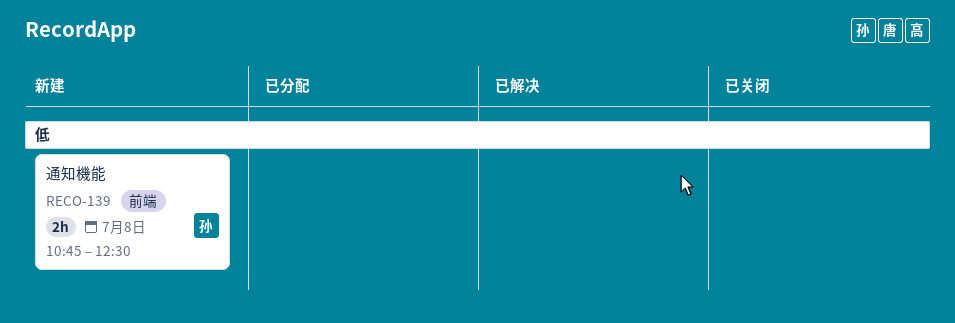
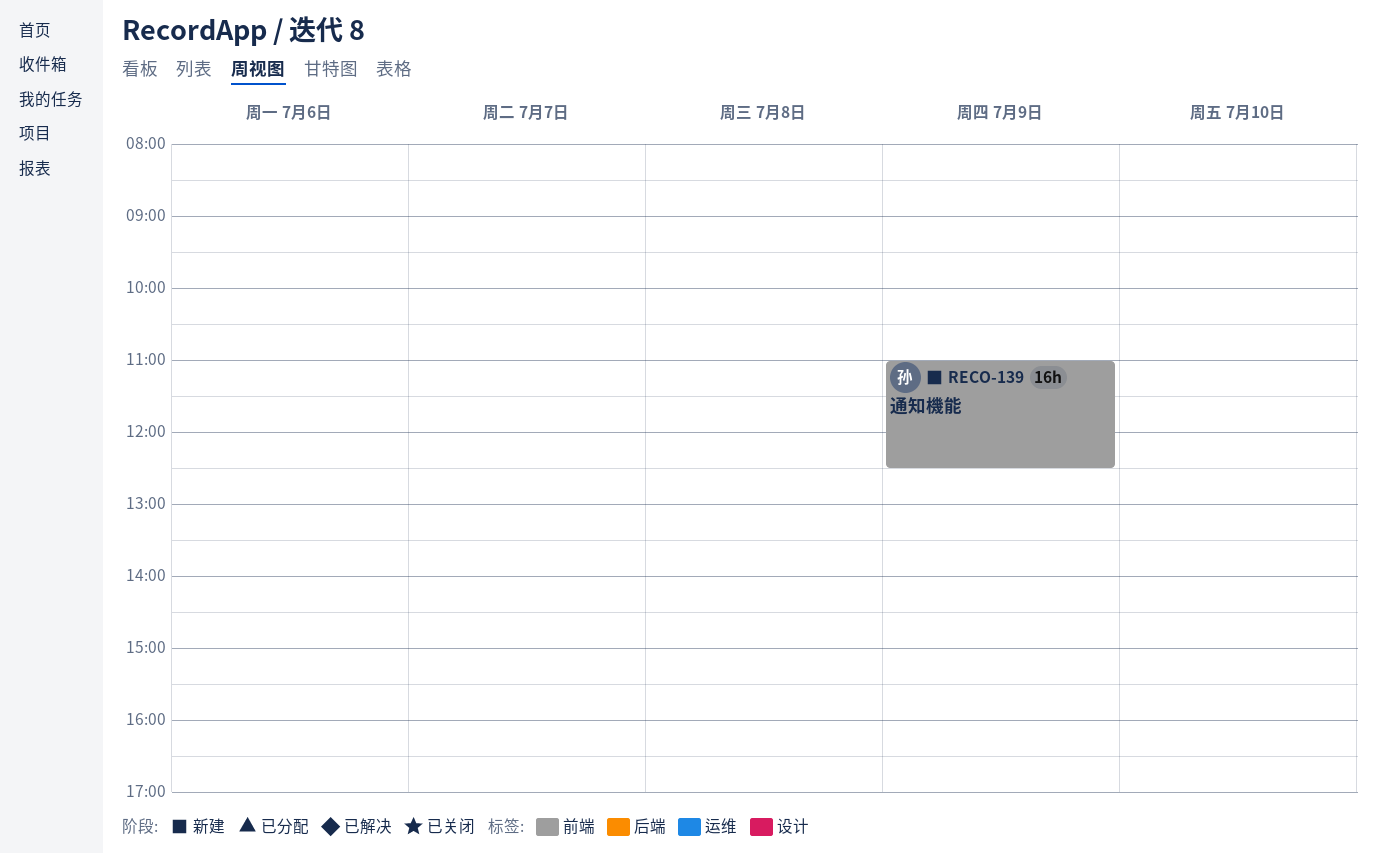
RECO-139, estimate: 2h -> 16h
RECO-139, day: Jul 8 -> Jul 9
RECO-139, begins: 10:45 -> 11:00

